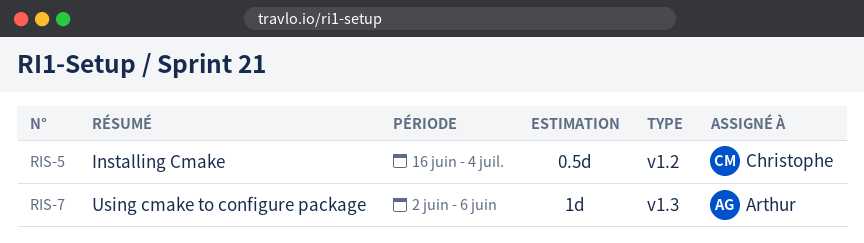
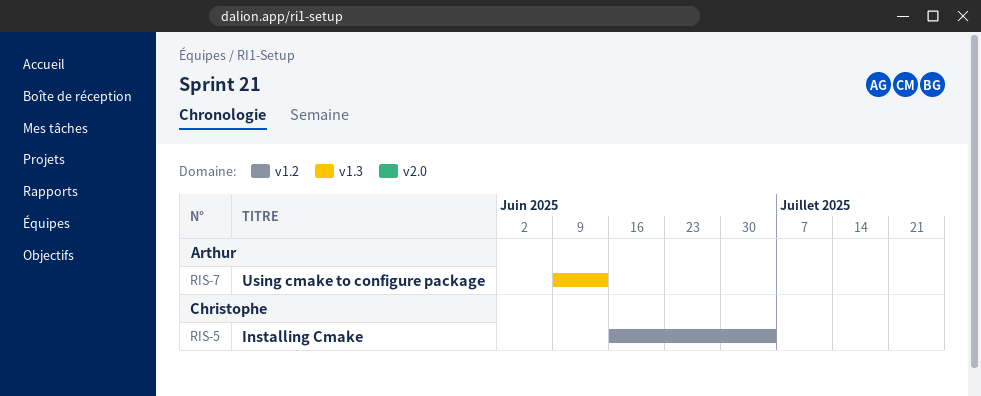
RIS-7, start: Jun 2 -> Jun 9
RIS-7, due: Jun 6 -> Jun 13

